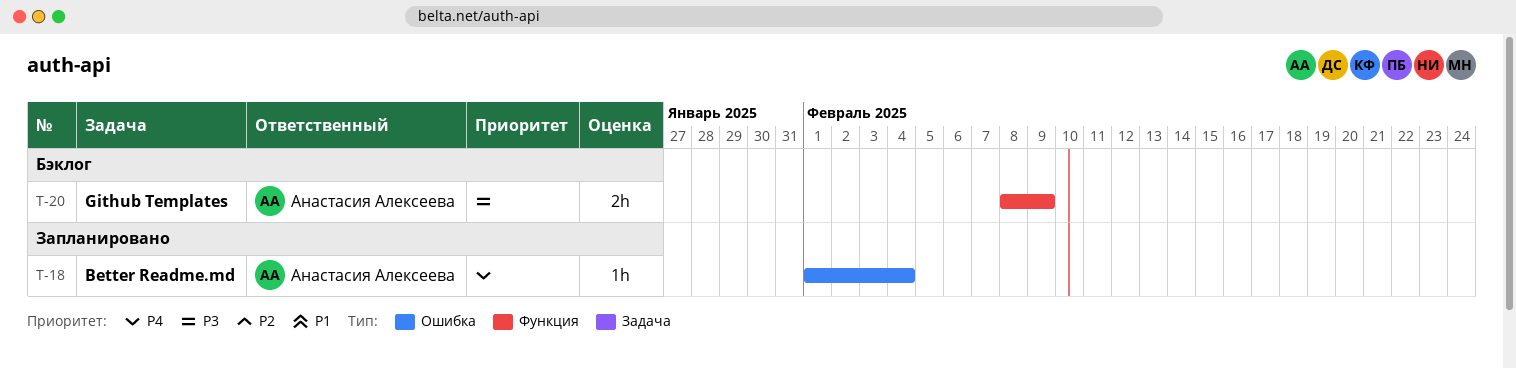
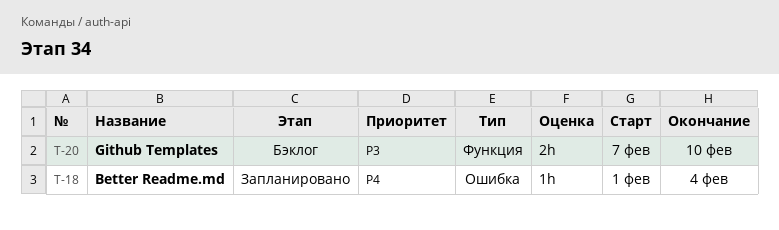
T-20, start: Feb 8 -> Feb 7
T-20, due: Feb 9 -> Feb 10

